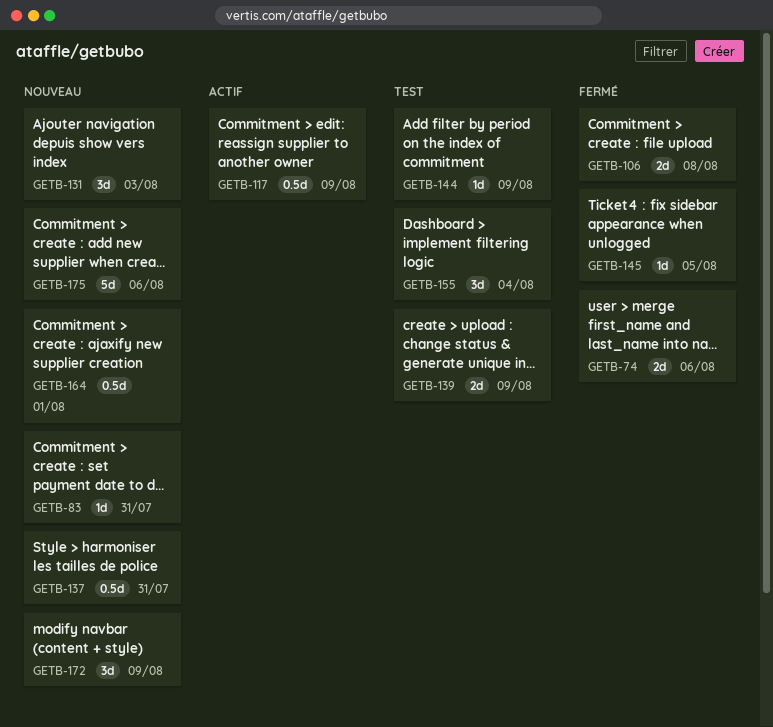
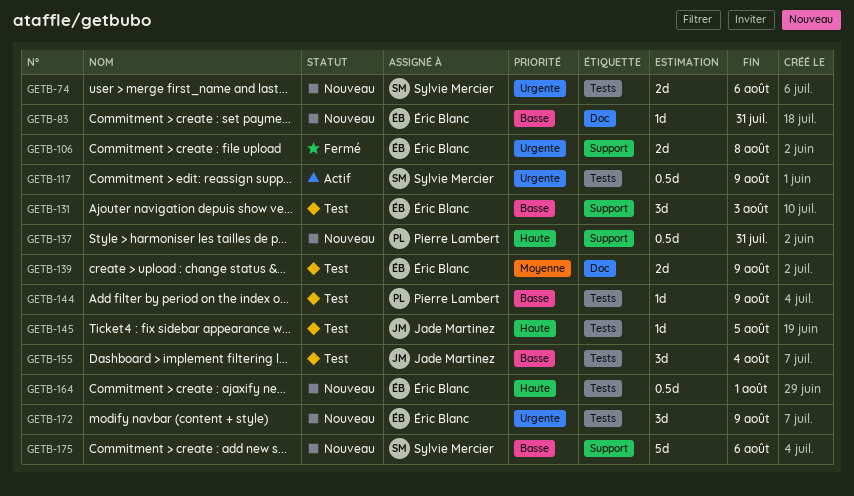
GETB-74, status: Fermé -> Nouveau
GETB-131, status: Nouveau -> Test
GETB-145, status: Fermé -> Test

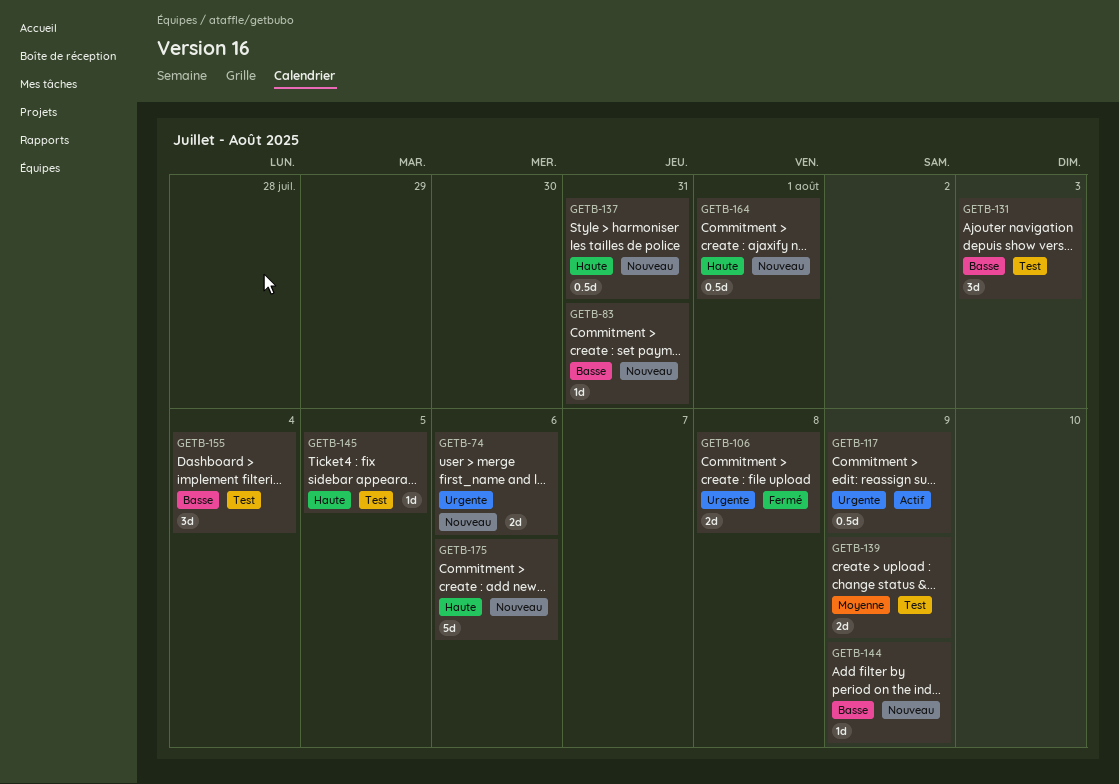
GETB-144, status: Test -> Nouveau
GETB-172: present -> none
GETB-175, priority: Basse -> Haute

